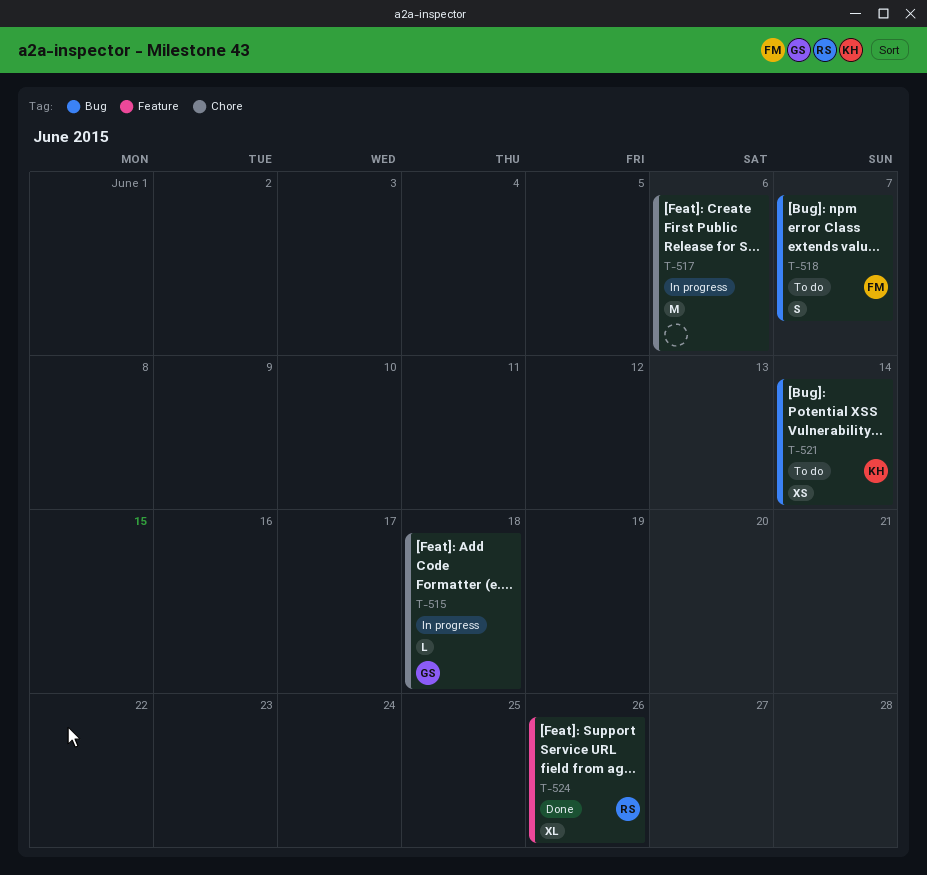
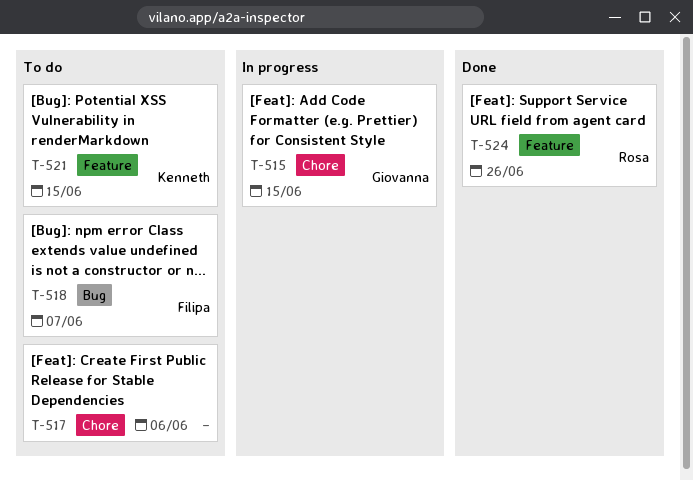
T-515, due: Jun 18 -> Jun 15
T-517, status: In progress -> To do
T-521, label: Bug -> Feature
T-521, due: Jun 14 -> Jun 15

